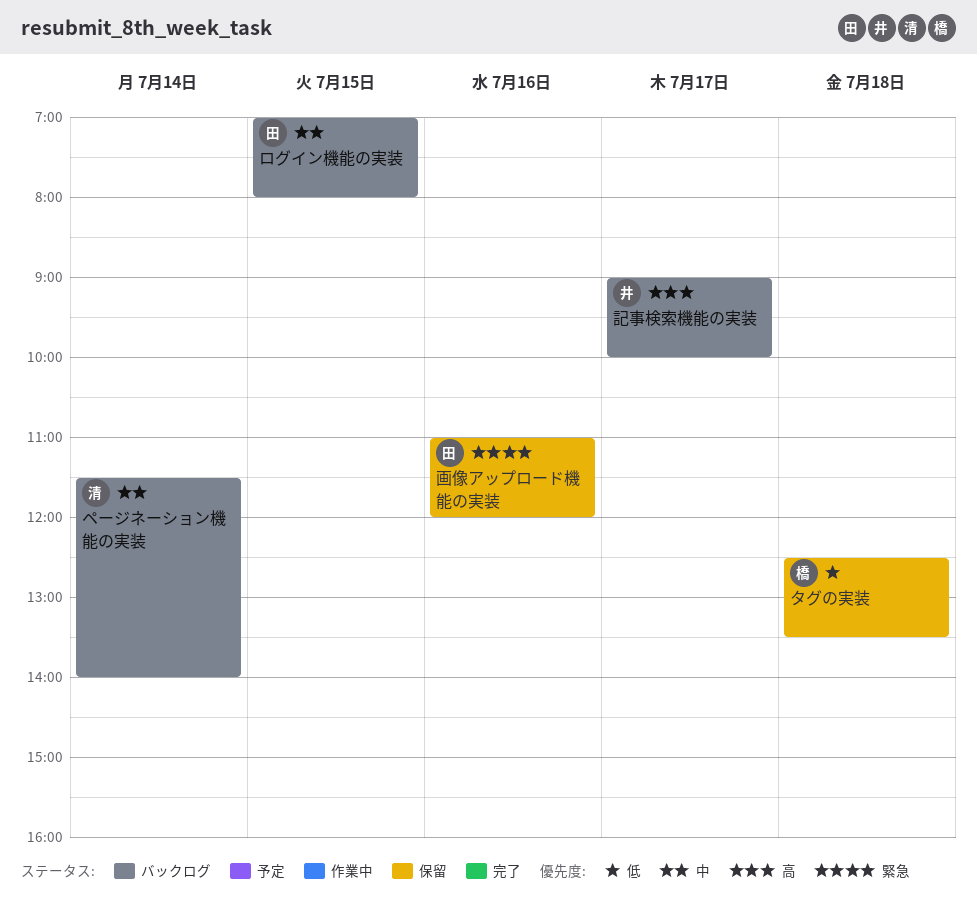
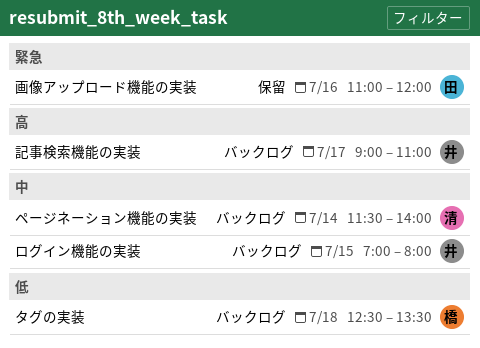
タグの実装, status: 保留 -> バックログ
ログイン機能の実装, owner: 田 -> 井
記事検索機能の実装, ends: 10:00 -> 11:00

